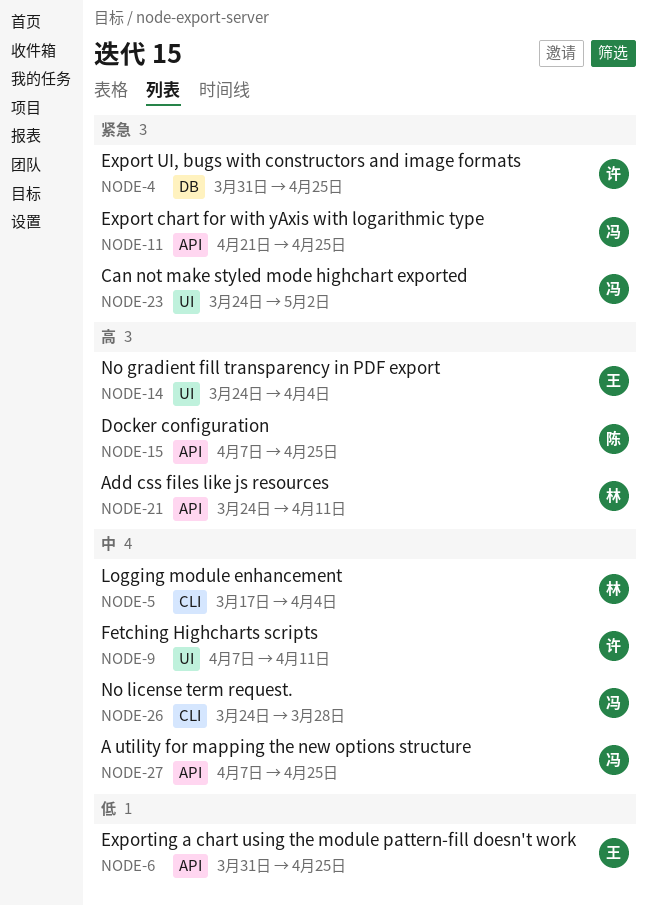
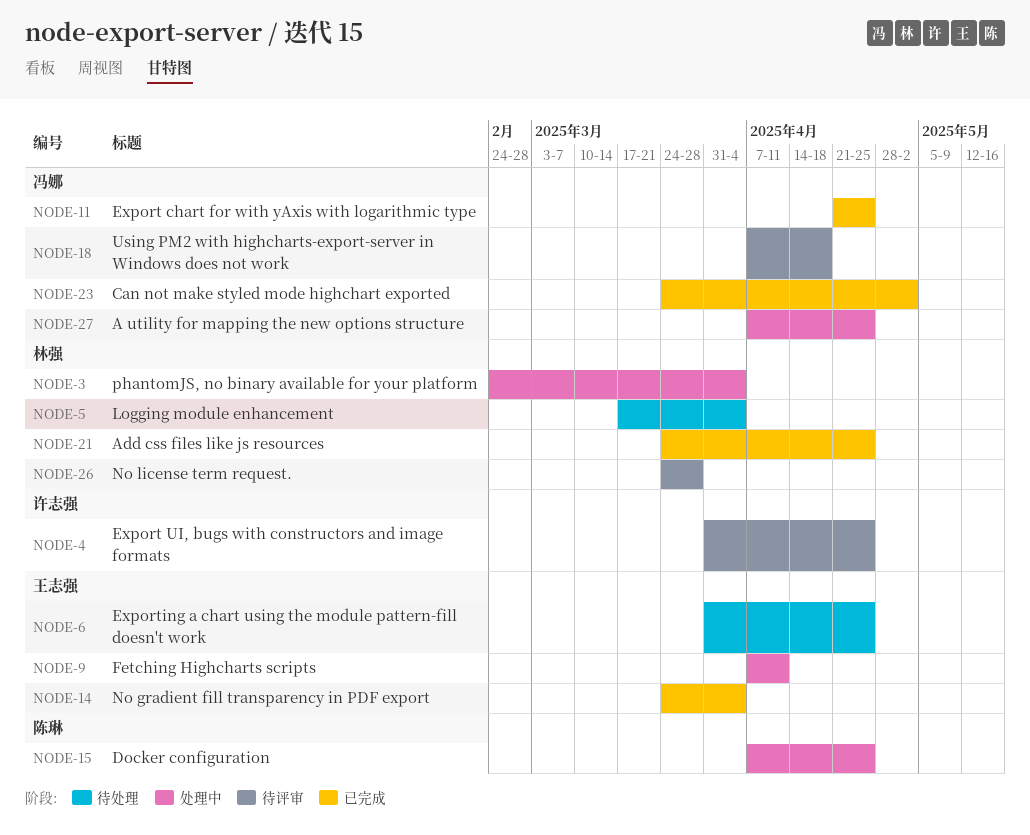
NODE-3: none -> present
NODE-9, owner: 许志强 -> 王志强
NODE-18: none -> present
NODE-21, due: Apr 11 -> Apr 25
NODE-26, owner: 冯娜 -> 林强

